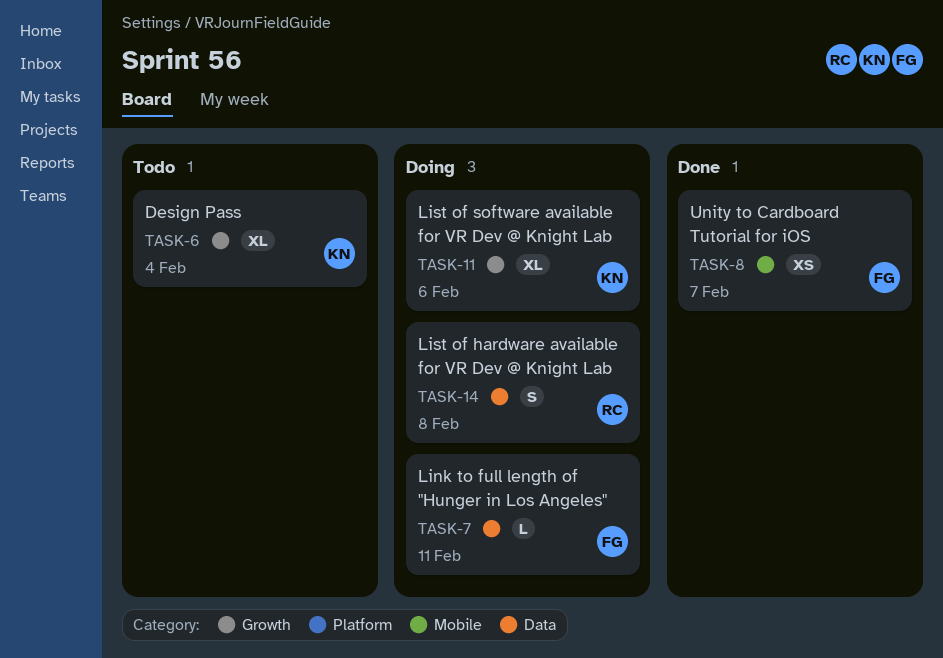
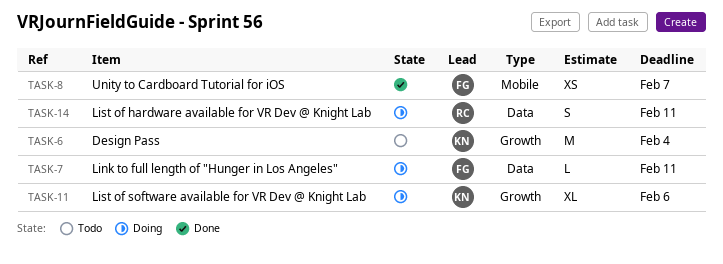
TASK-6, estimate: XL -> M
TASK-14, due: Feb 8 -> Feb 11

